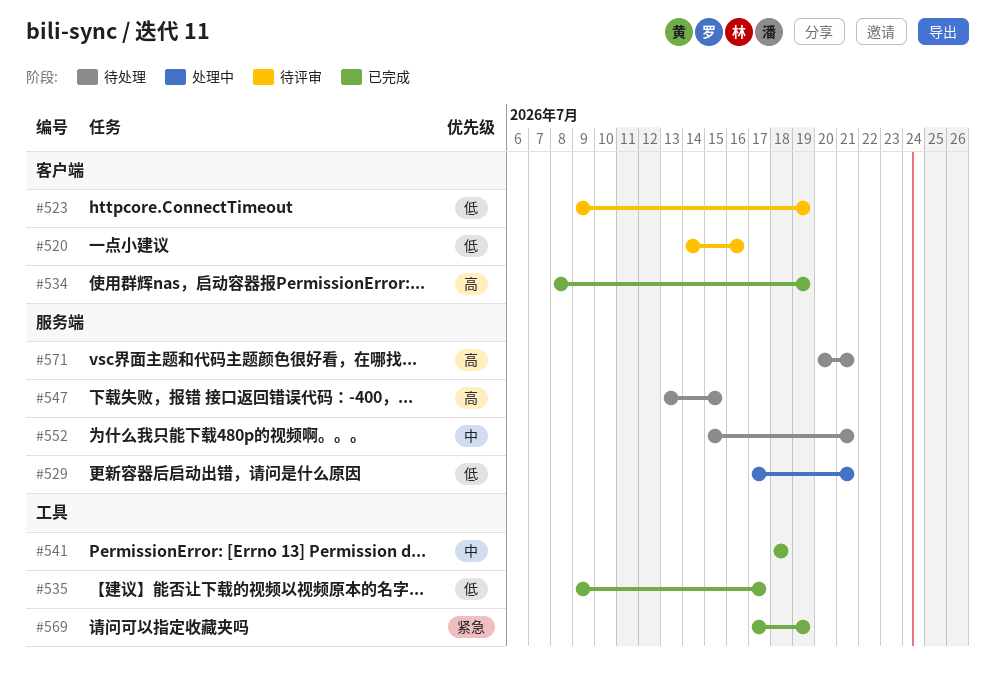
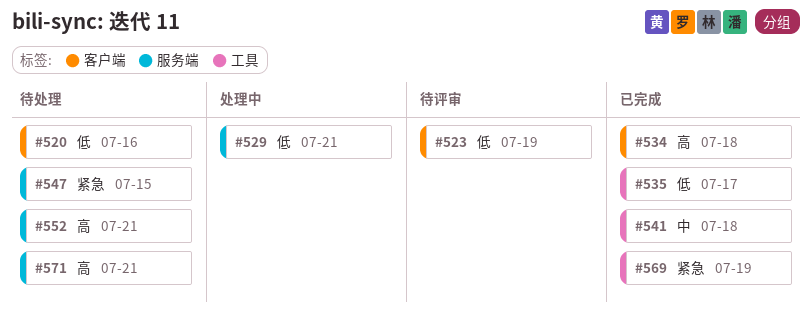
#520, status: 待评审 -> 待处理
#534, due: Jul 19 -> Jul 18
#547, priority: 高 -> 紧急
#552, priority: 中 -> 高

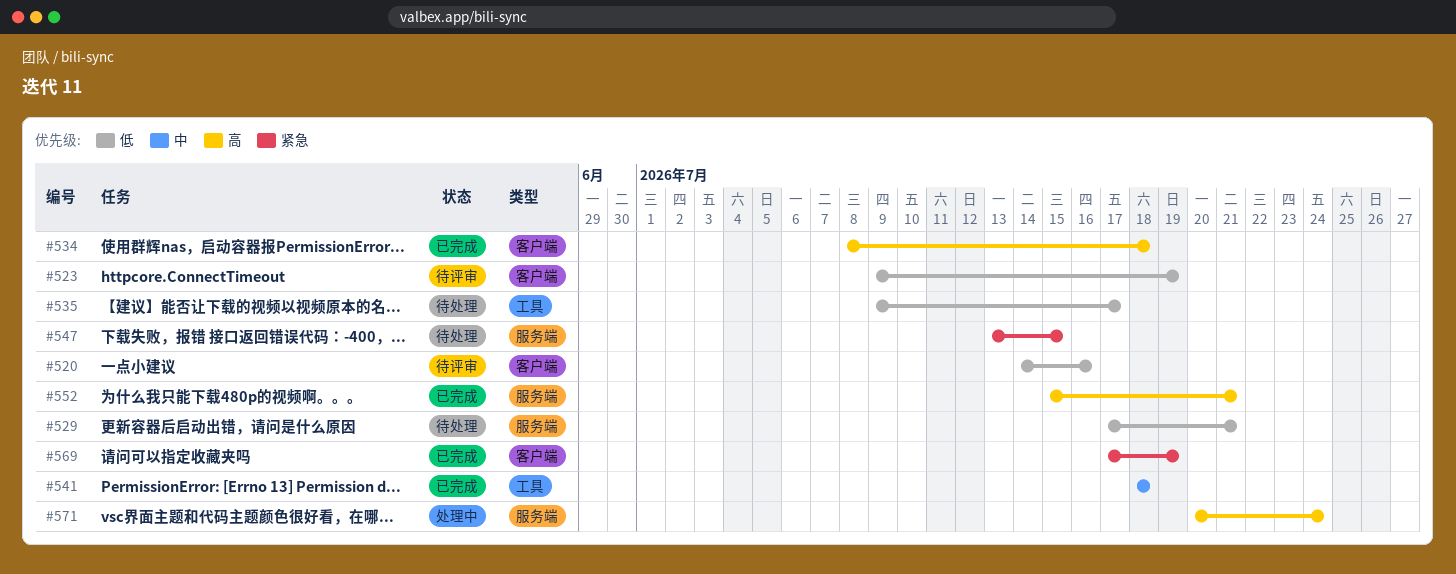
#520, status: 待处理 -> 待评审
#529, status: 处理中 -> 待处理
#535, status: 已完成 -> 待处理
#552, status: 待处理 -> 已完成
#569, label: 工具 -> 客户端
#571, status: 待处理 -> 处理中
#571, due: Jul 21 -> Jul 24

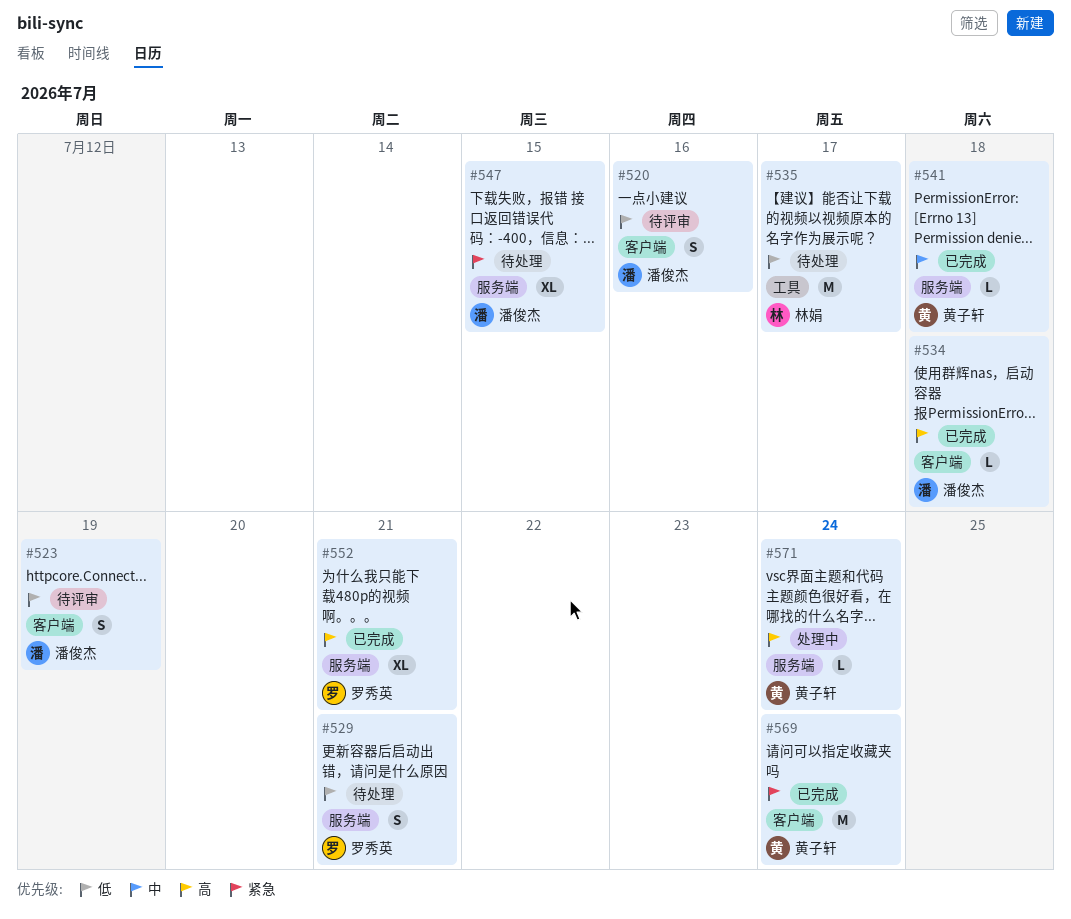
#541, label: 工具 -> 服务端
#569, due: Jul 19 -> Jul 24

